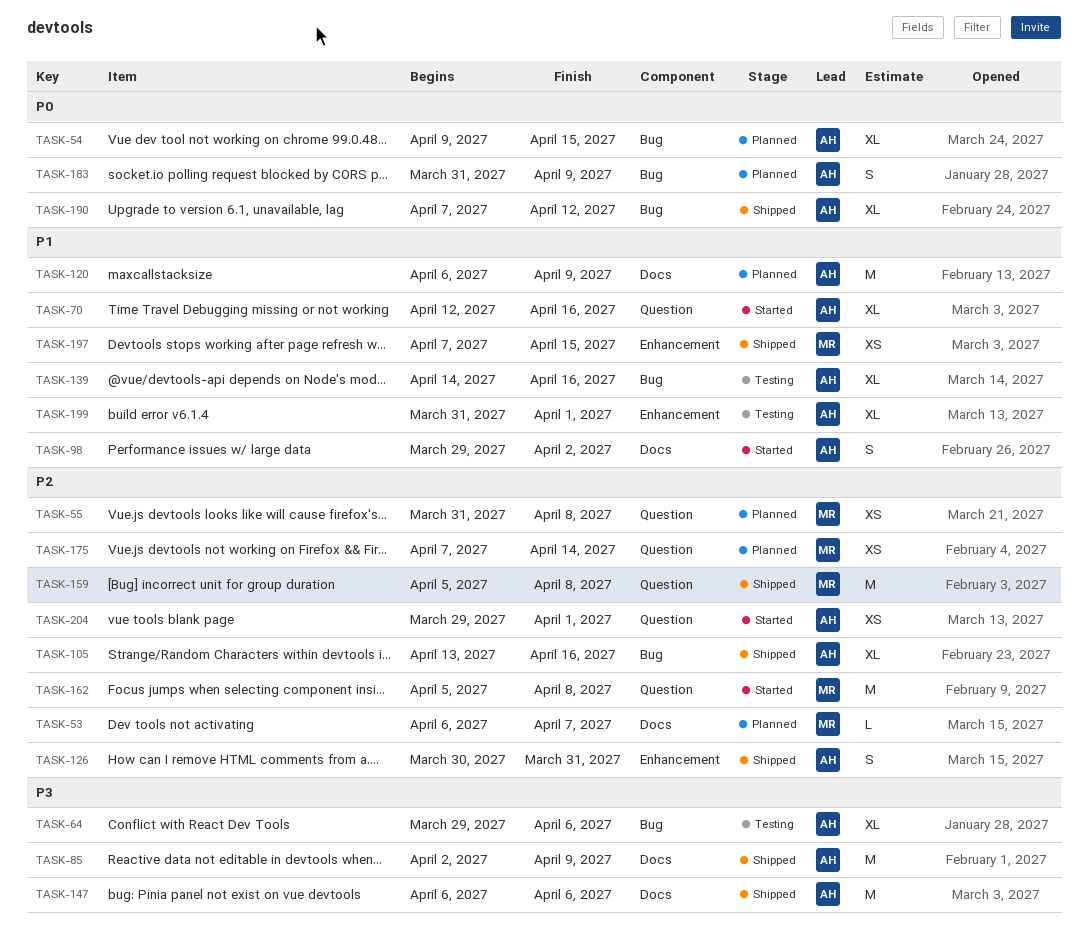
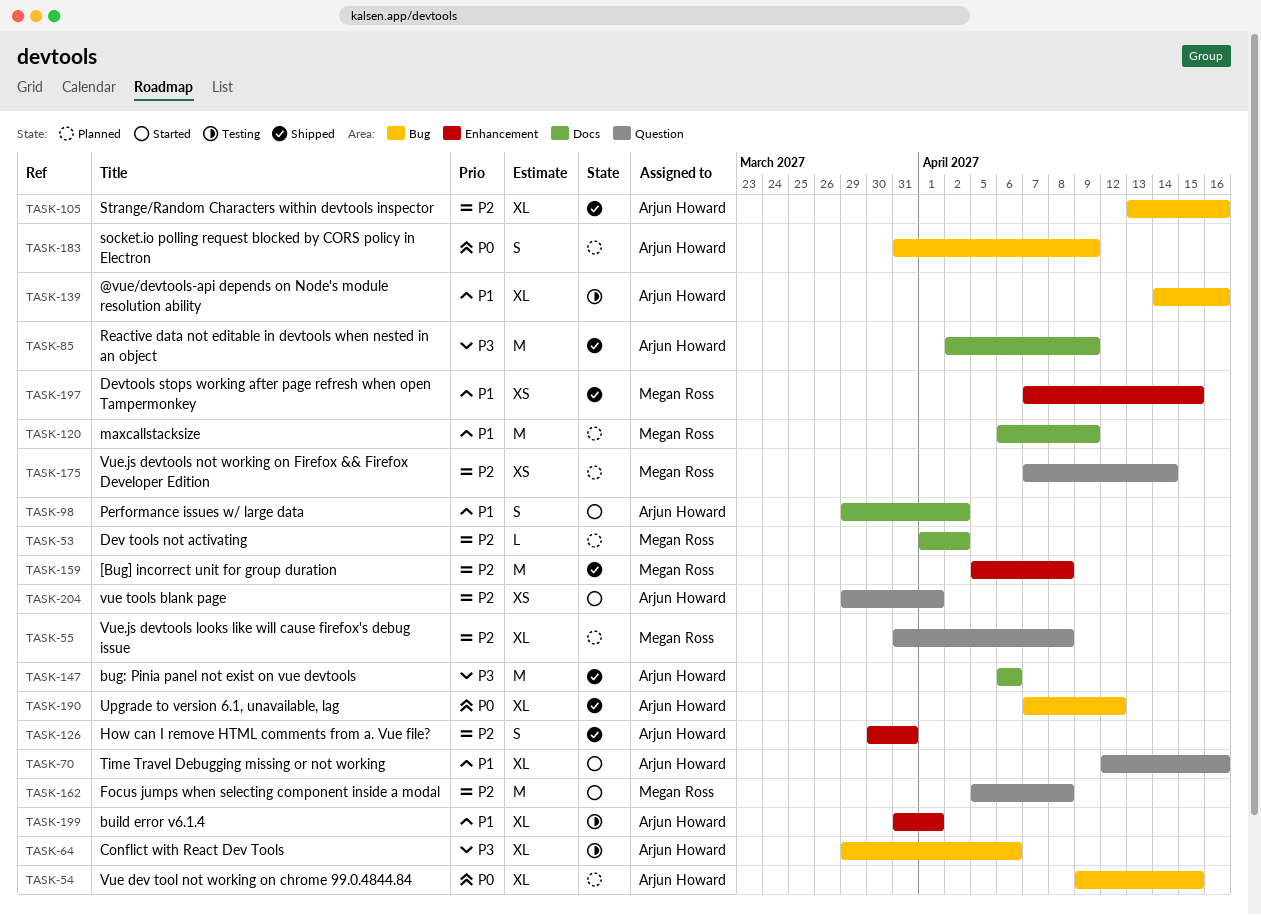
TASK-53, start: Apr 6 -> Apr 1
TASK-53, due: Apr 7 -> Apr 2
TASK-55, estimate: XS -> XL
TASK-120, owner: Arjun Howard -> Megan Ross
TASK-159, label: Question -> Enhancement

